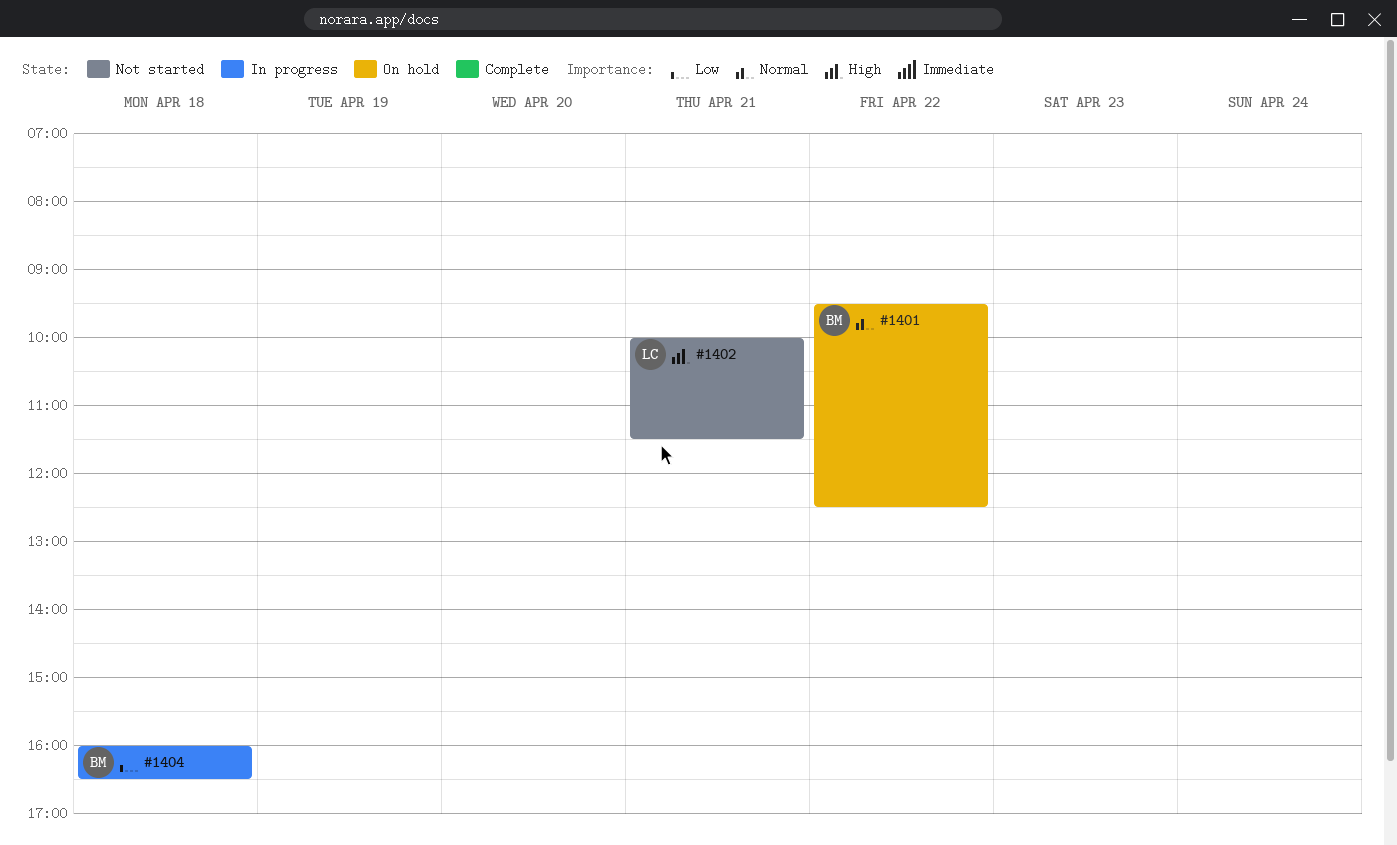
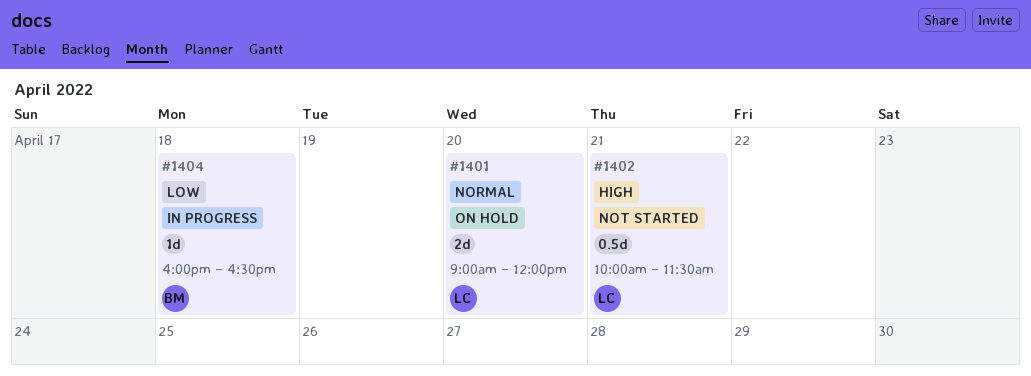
#1401, owner: BM -> LC
#1401, day: Apr 22 -> Apr 20
#1401, begins: 09:30 -> 09:00
#1401, ends: 12:30 -> 12:00

